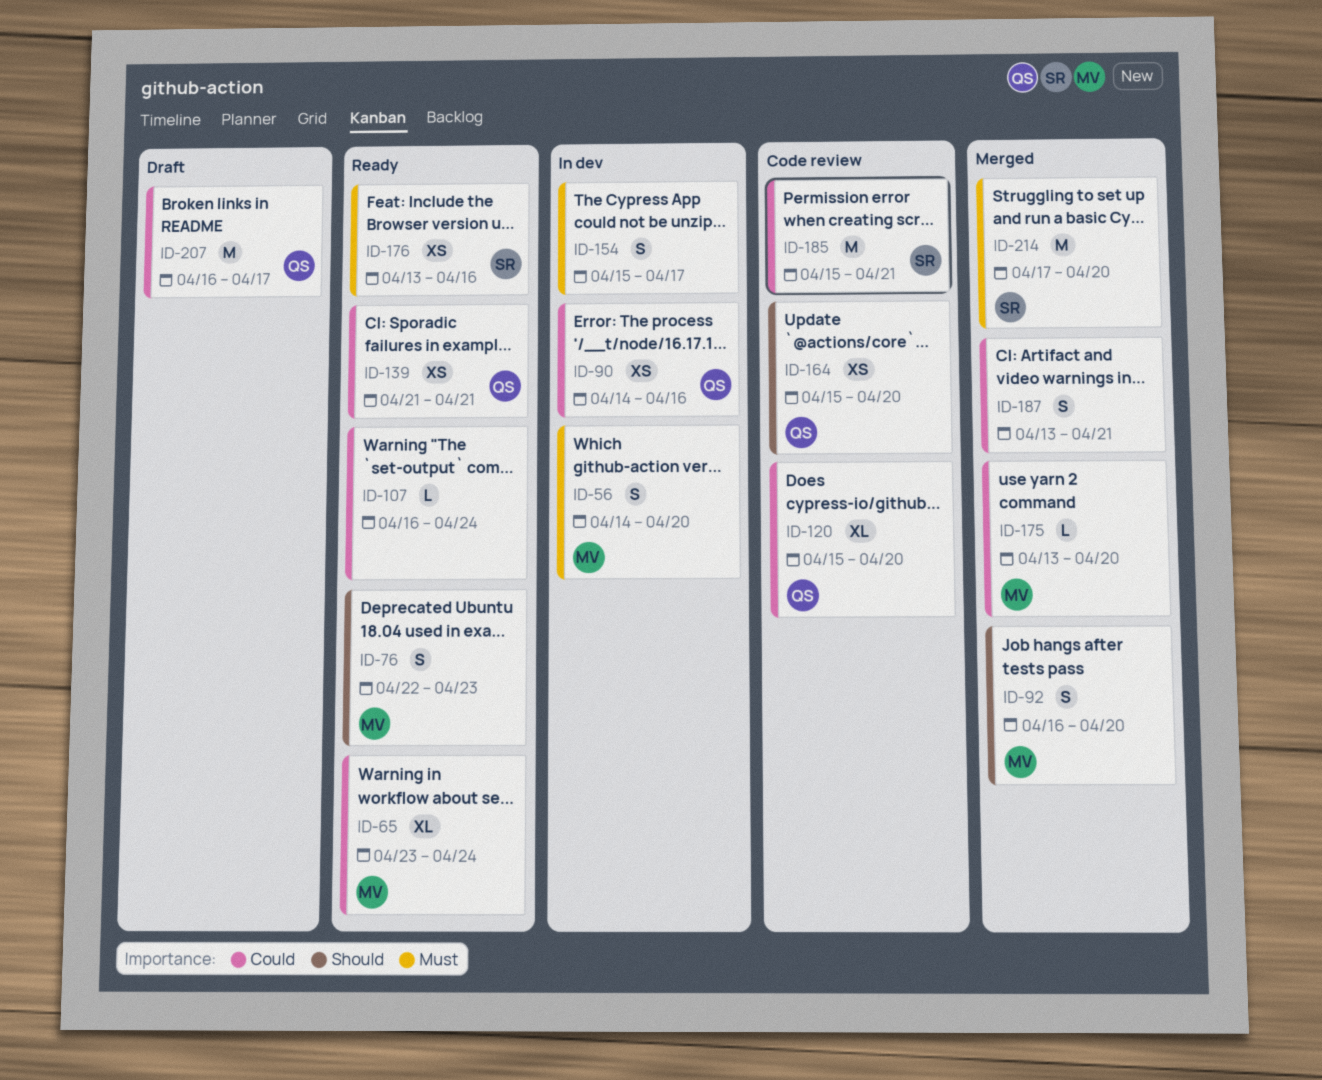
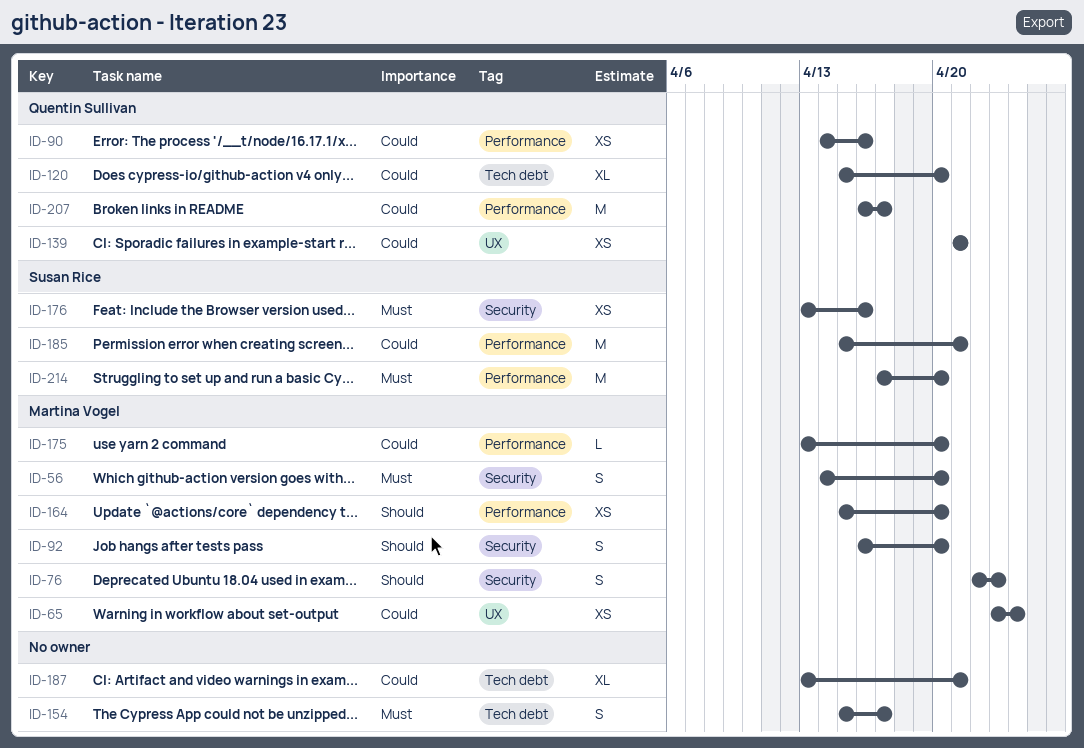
ID-65, estimate: XL -> XS
ID-107: present -> none
ID-164, owner: Quentin Sullivan -> Martina Vogel
ID-187, estimate: S -> XL

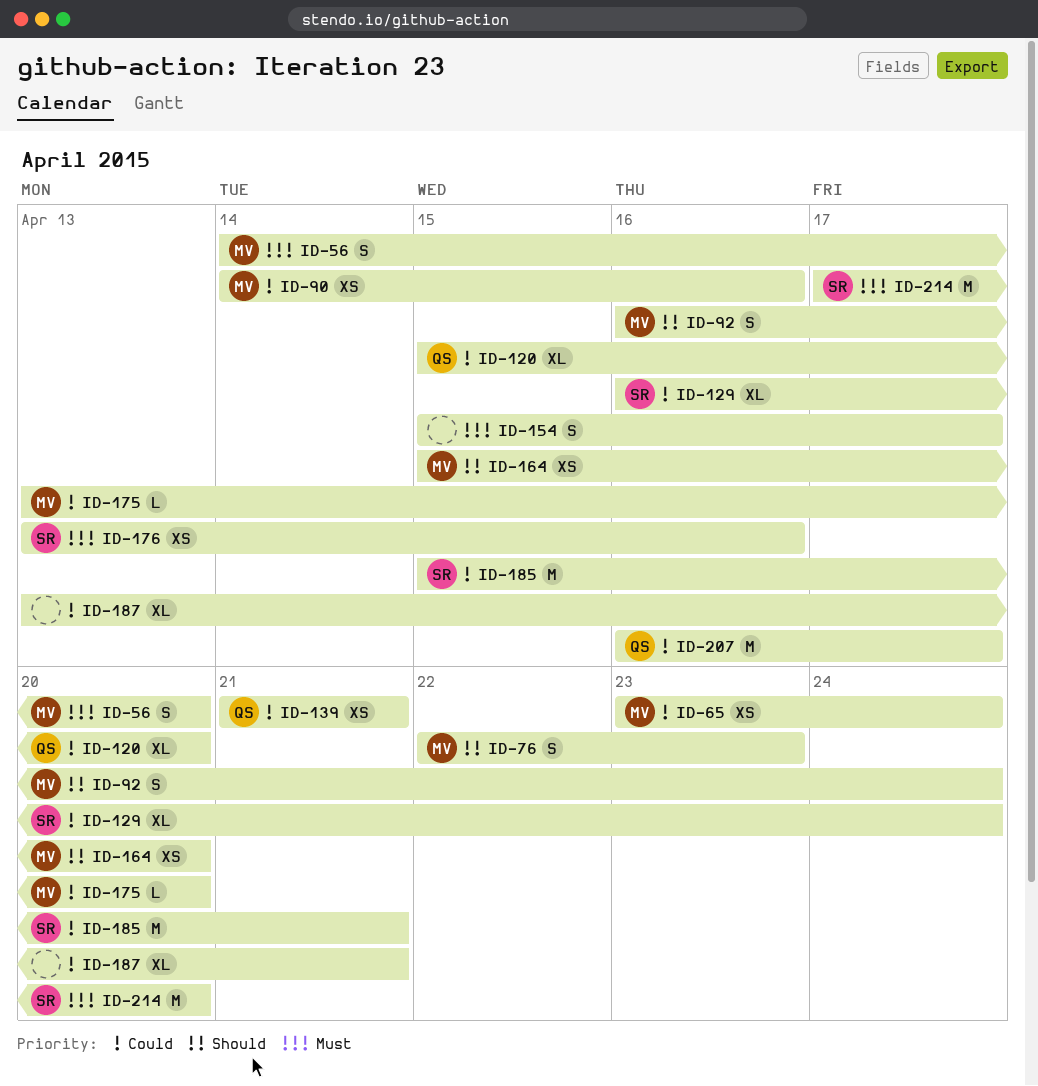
ID-90, owner: Quentin Sullivan -> Martina Vogel
ID-92, due: Apr 20 -> Apr 24
ID-129: none -> present

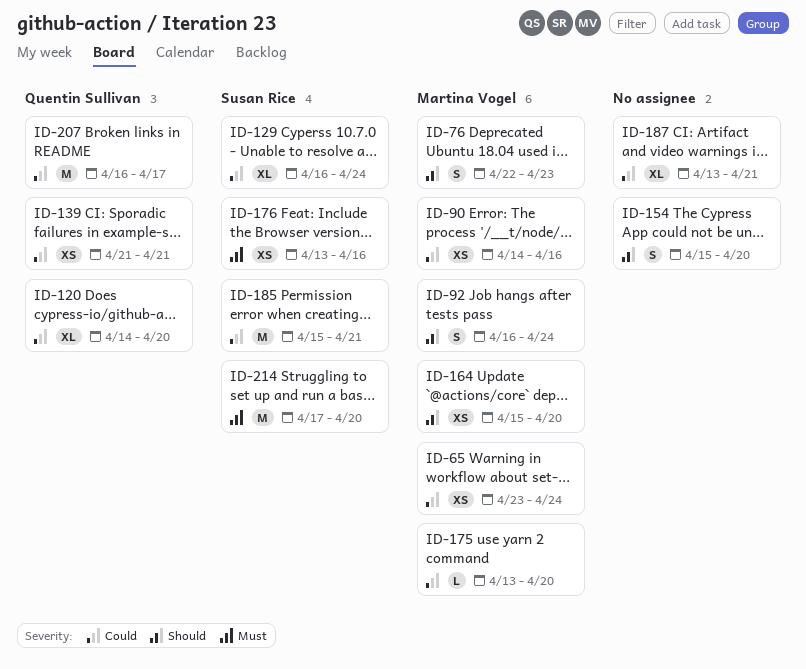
ID-56: present -> none
ID-120, start: Apr 15 -> Apr 14
ID-154, priority: Must -> Should
ID-154, due: Apr 17 -> Apr 20

